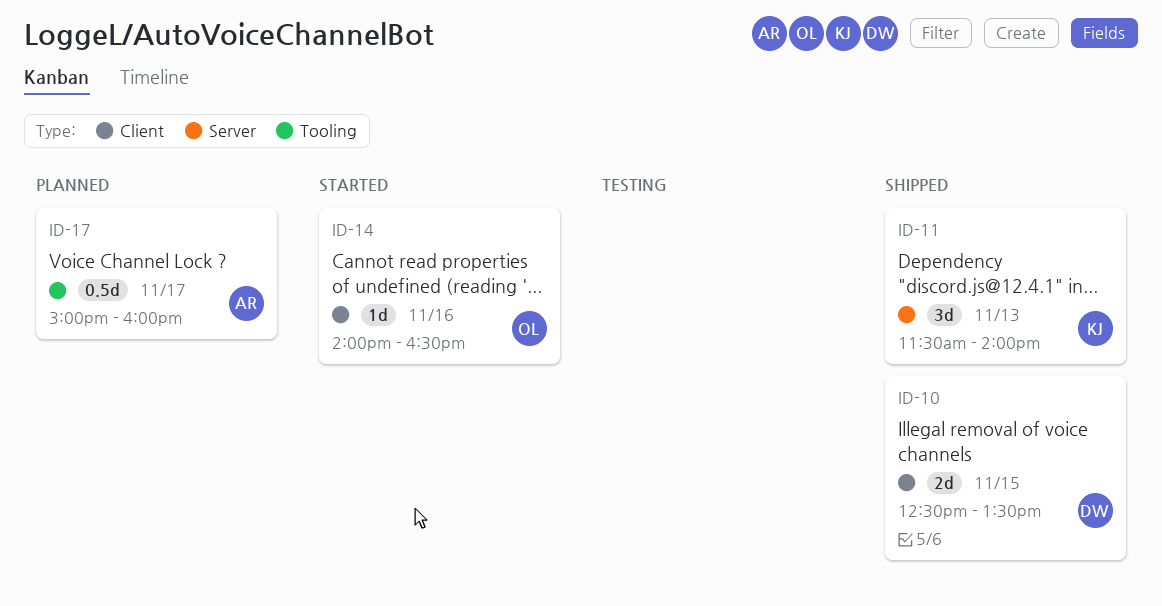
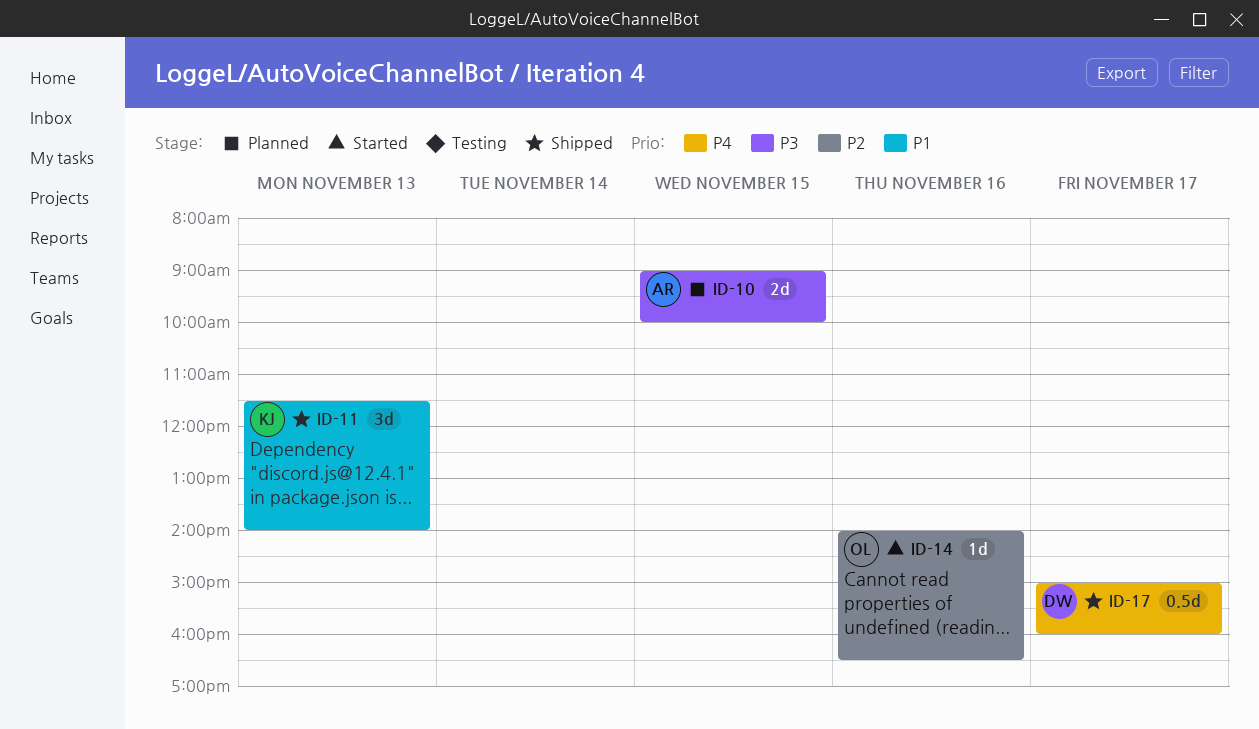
ID-10, status: Shipped -> Planned
ID-10, owner: DW -> AR
ID-10, begins: 12:30 -> 09:00
ID-10, ends: 13:30 -> 10:00
ID-17, status: Planned -> Shipped
ID-17, owner: AR -> DW

